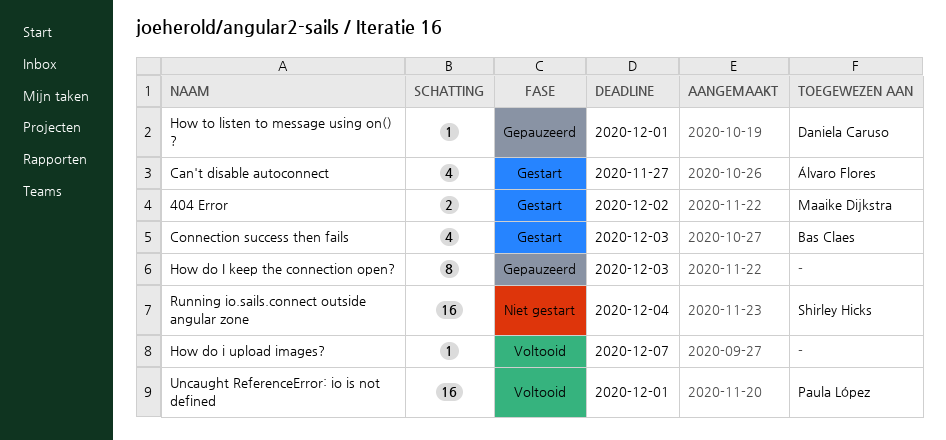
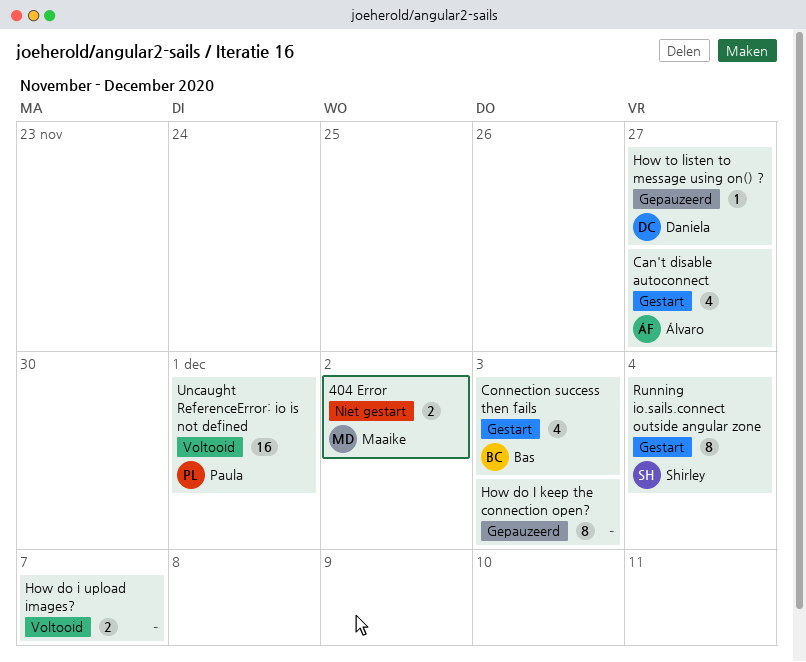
404 Error, status: Gestart -> Niet gestart
How do i upload images?, estimate: 1 -> 2
How to listen to message using on() ?, due: Dec 1 -> Nov 27
Running io.sails.connect outside angular zone, status: Niet gestart -> Gestart
Running io.sails.connect outside angular zone, estimate: 16 -> 8

